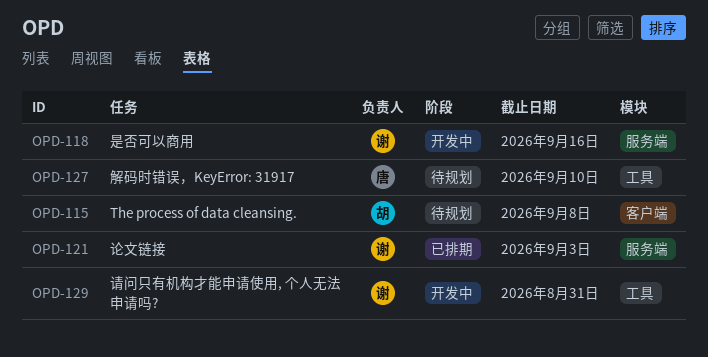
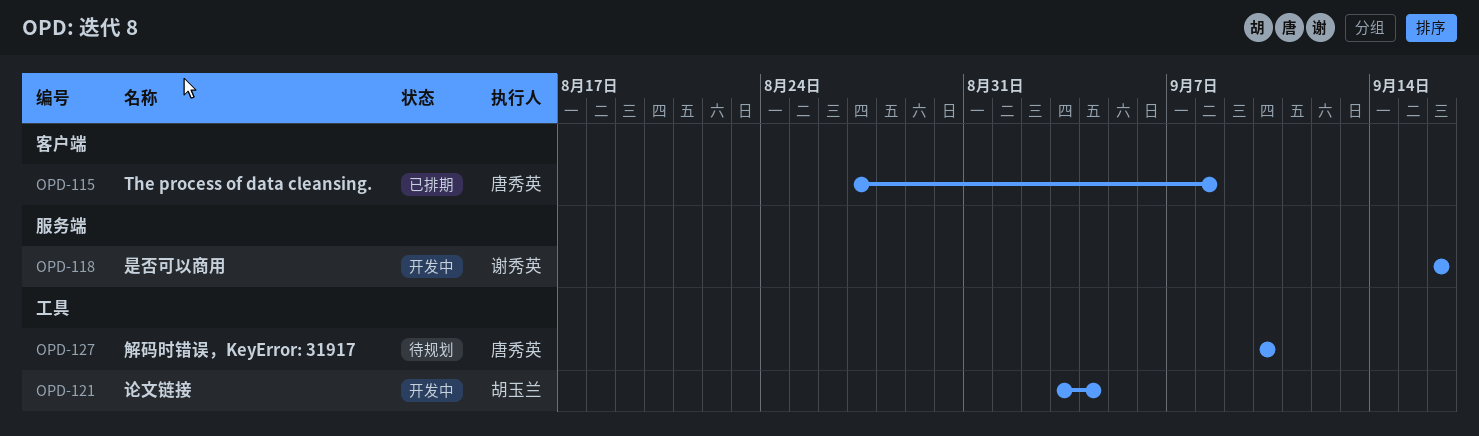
OPD-115, status: 待规划 -> 已排期
OPD-115, owner: 胡玉兰 -> 唐秀英
OPD-121, status: 已排期 -> 开发中
OPD-121, owner: 谢秀英 -> 胡玉兰
OPD-121, label: 服务端 -> 工具
OPD-121, due: Sep 3 -> Sep 4
OPD-129: present -> none

